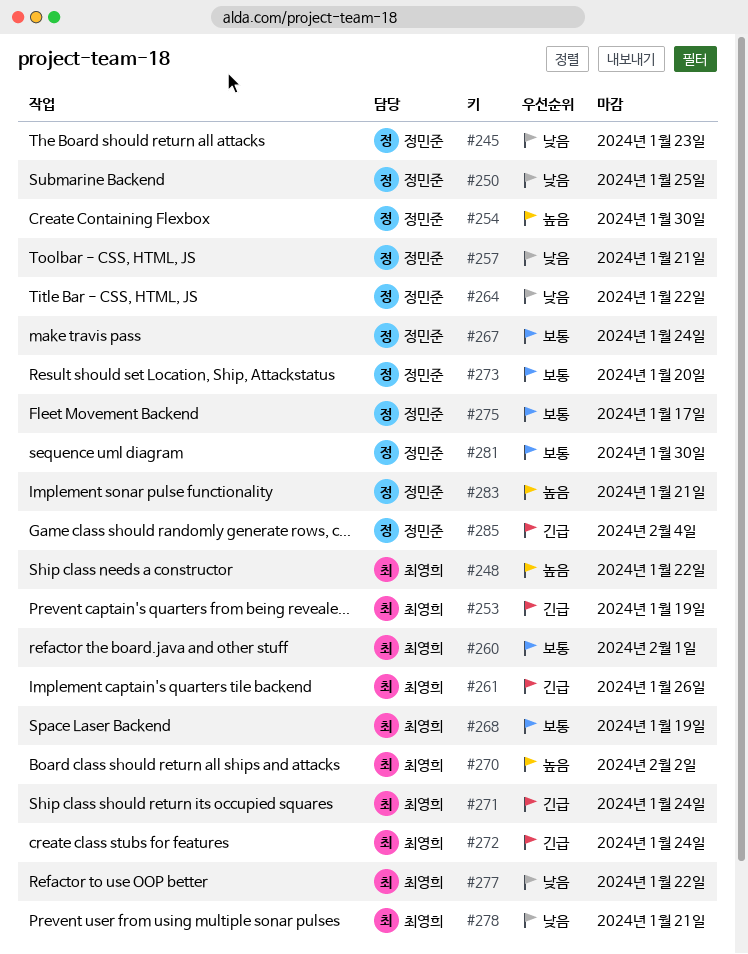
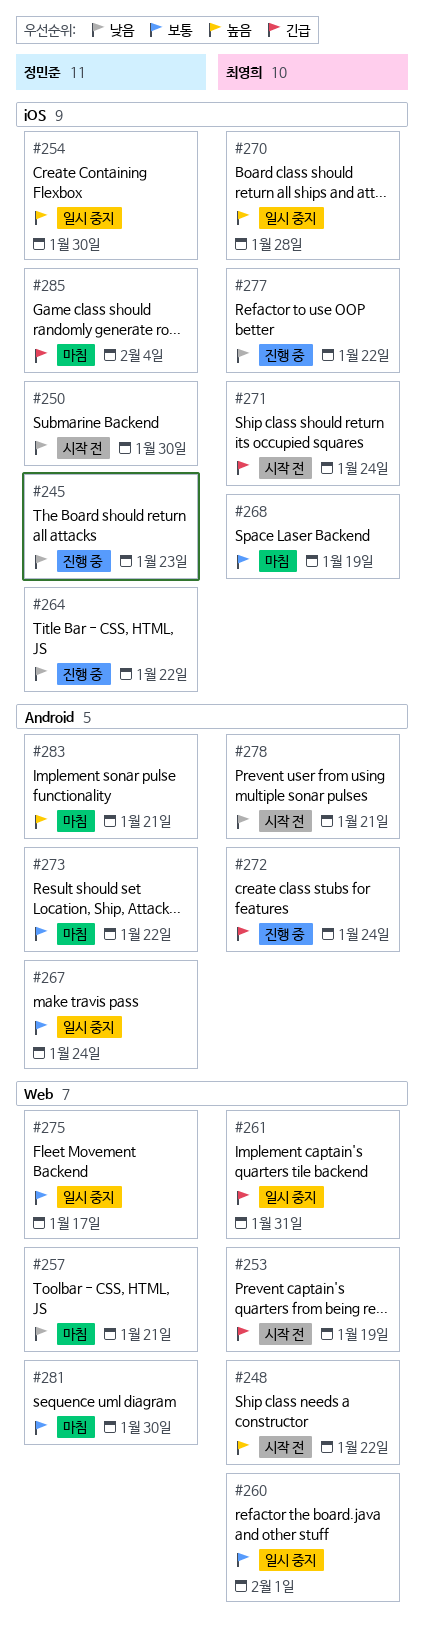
#250, due: Jan 25 -> Jan 30
#261, due: Jan 26 -> Jan 31
#270, due: Feb 2 -> Jan 28
#273, due: Jan 20 -> Jan 22

